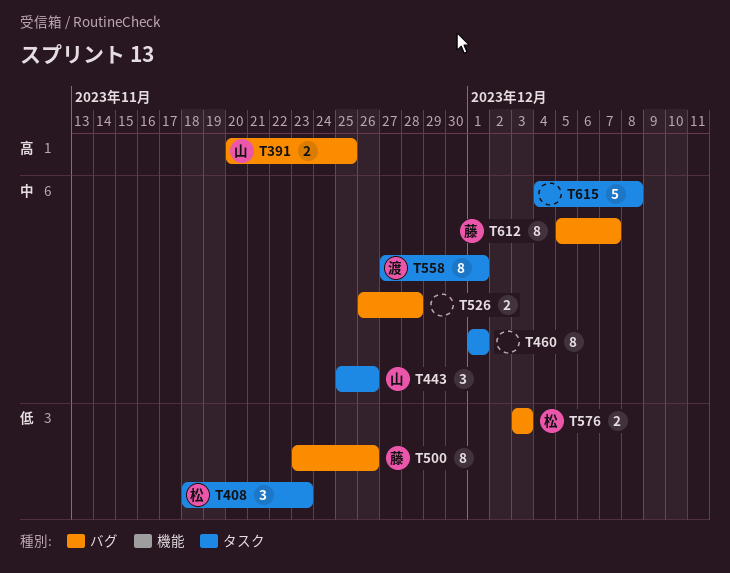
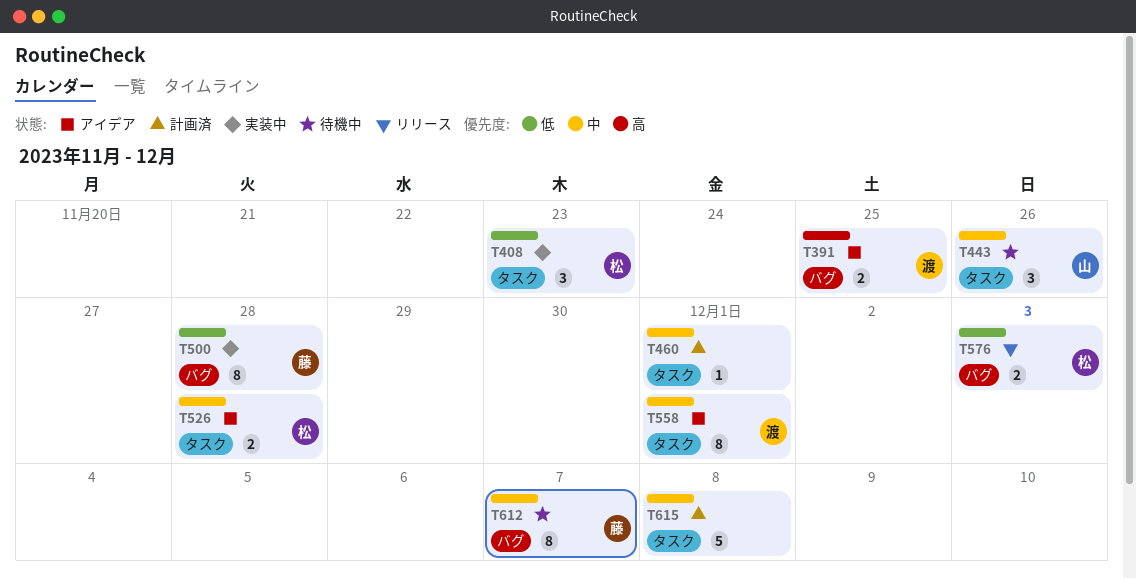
T391, owner: 山 -> 渡
T460, estimate: 8 -> 1
T500, due: Nov 26 -> Nov 28
T526, owner: none -> 松
T526, label: バグ -> タスク

